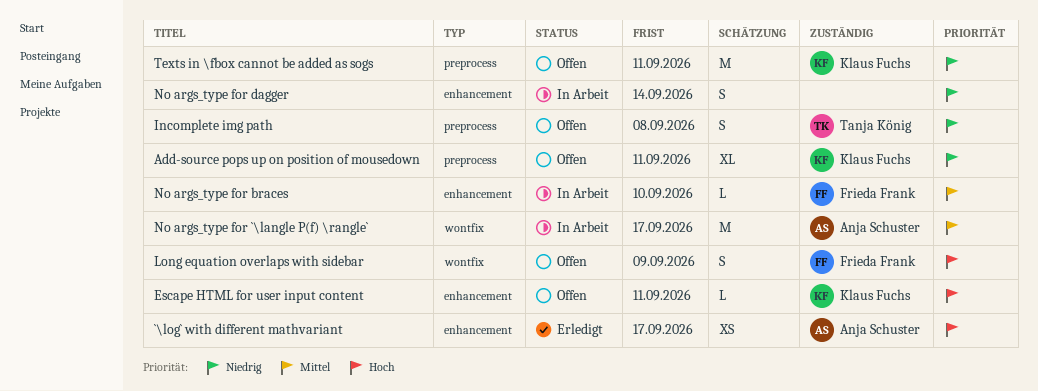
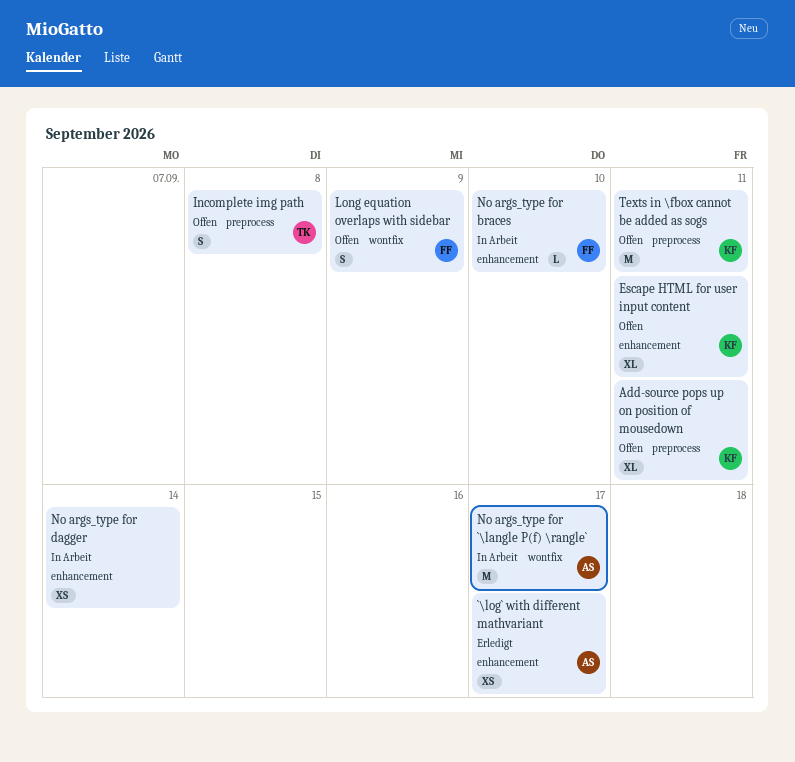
Escape HTML for user input content, estimate: L -> XL
No args_type for dagger, estimate: S -> XS

